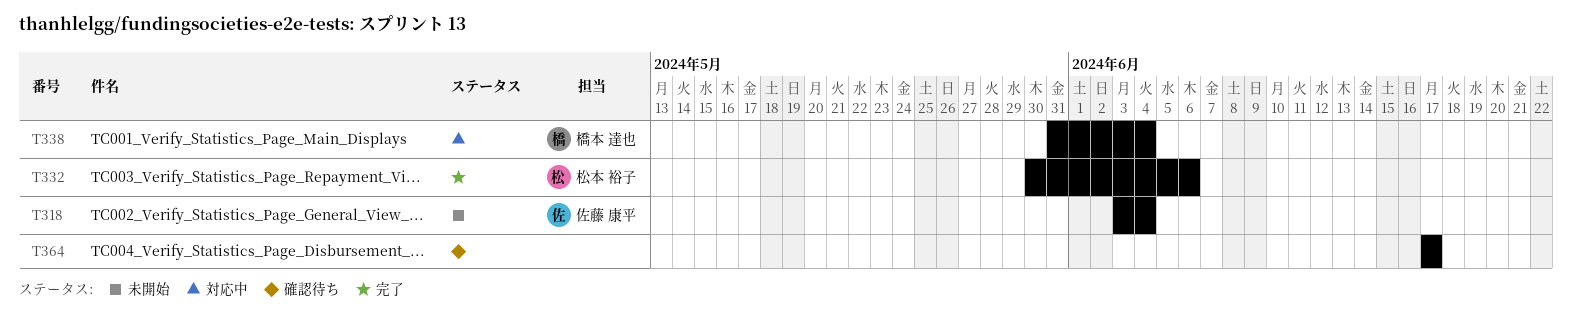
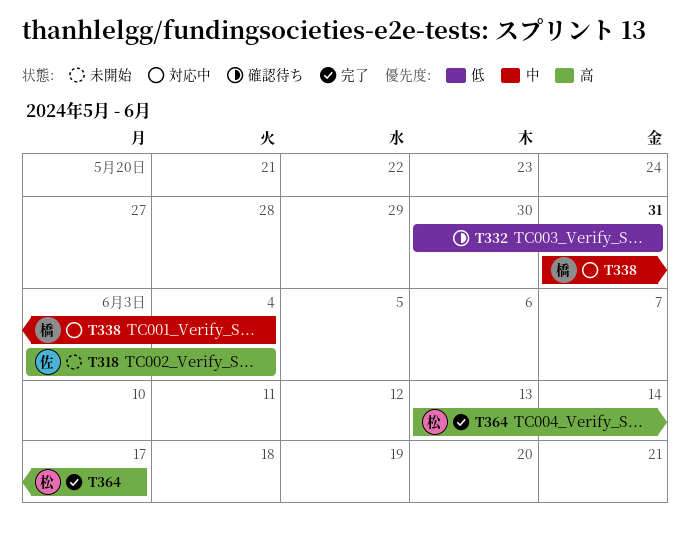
T332, status: 完了 -> 確認待ち
T332, owner: 松本 裕子 -> none
T332, due: Jun 6 -> May 31
T364, status: 確認待ち -> 完了
T364, owner: none -> 松本 裕子
T364, start: Jun 17 -> Jun 13

